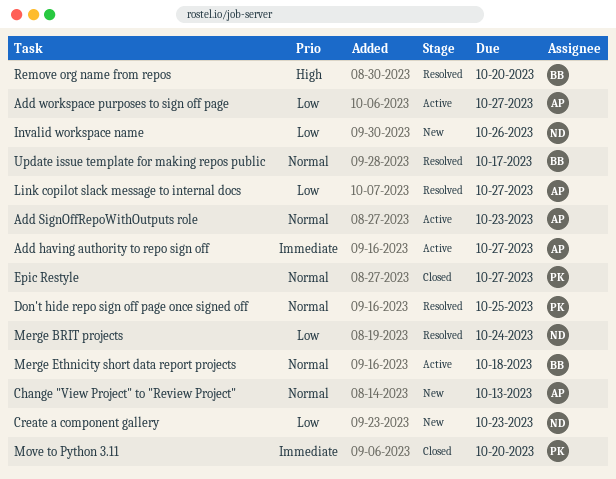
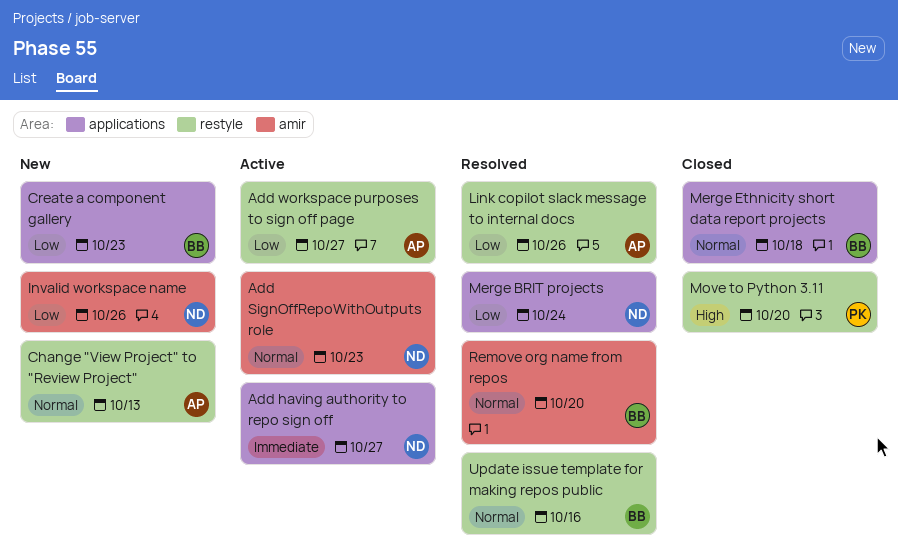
Add having authority to repo sign off, owner: AP -> ND
Add SignOffRepoWithOutputs role, owner: AP -> ND
Create a component gallery, owner: ND -> BB
Don't hide repo sign off page once signed off: present -> none
Epic Restyle: present -> none
Link copilot slack message to internal docs, due: Oct 27 -> Oct 26
Merge Ethnicity short data report projects, status: Active -> Closed
Move to Python 3.11, priority: Immediate -> High
Remove org name from repos, priority: High -> Normal
Update issue template for making repos public, due: Oct 17 -> Oct 16

